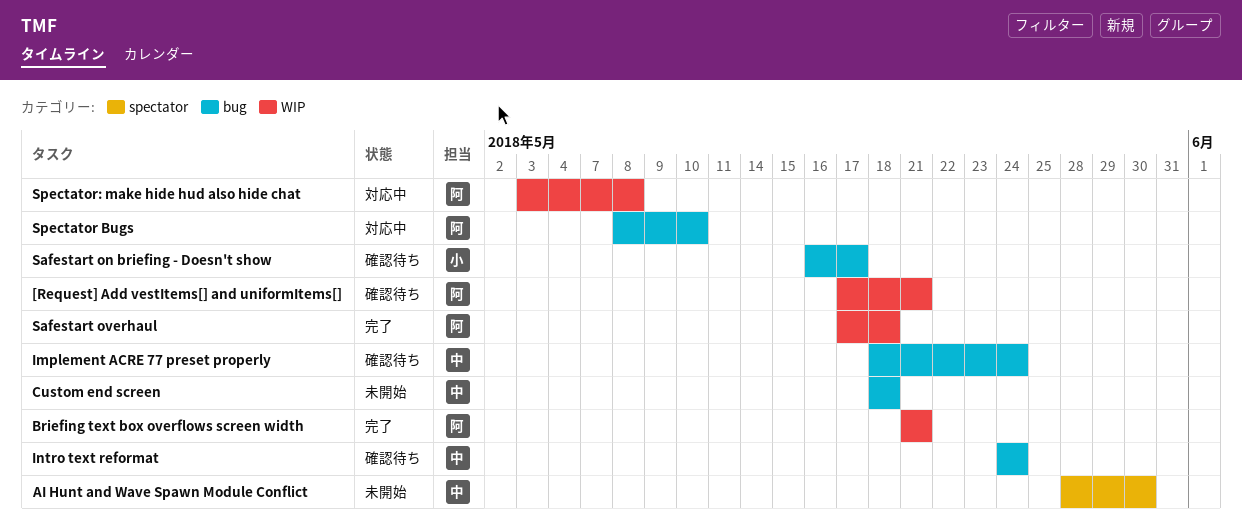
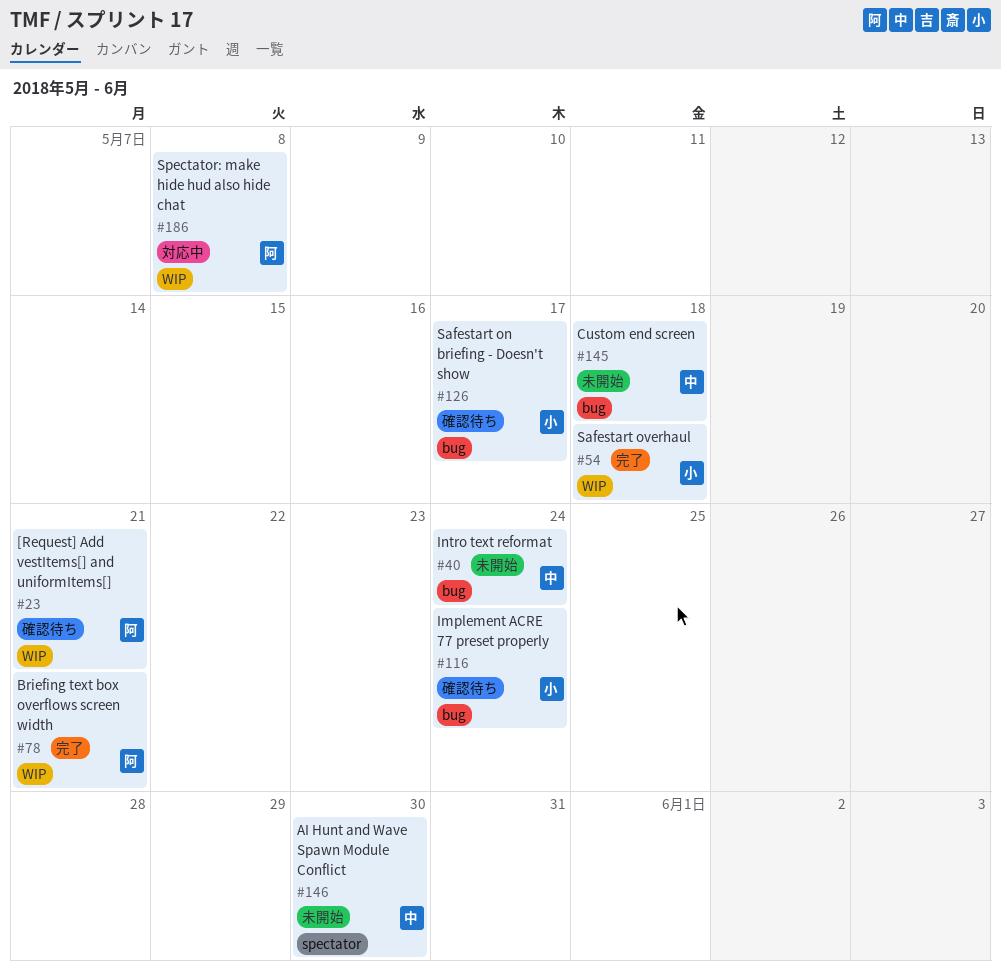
Implement ACRE 77 preset properly, owner: 中 -> 小
Intro text reformat, status: 確認待ち -> 未開始
Safestart overhaul, owner: 阿 -> 小
Spectator Bugs: present -> none

